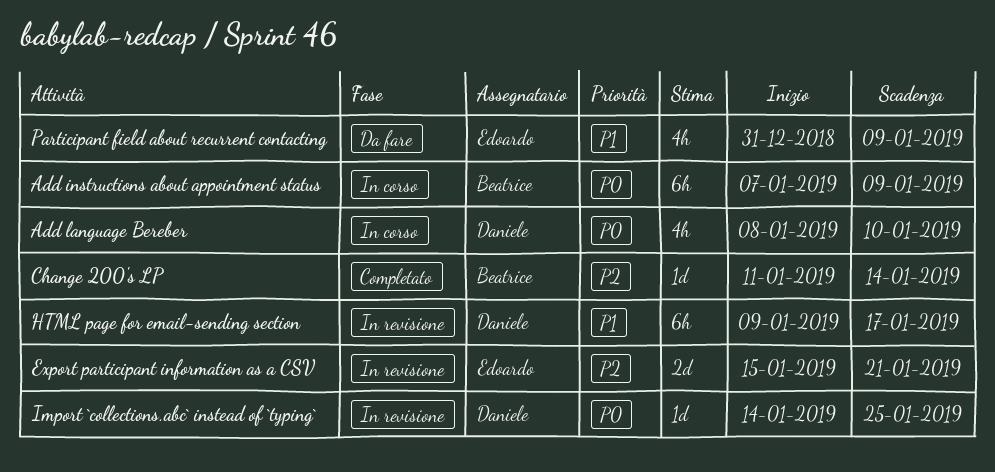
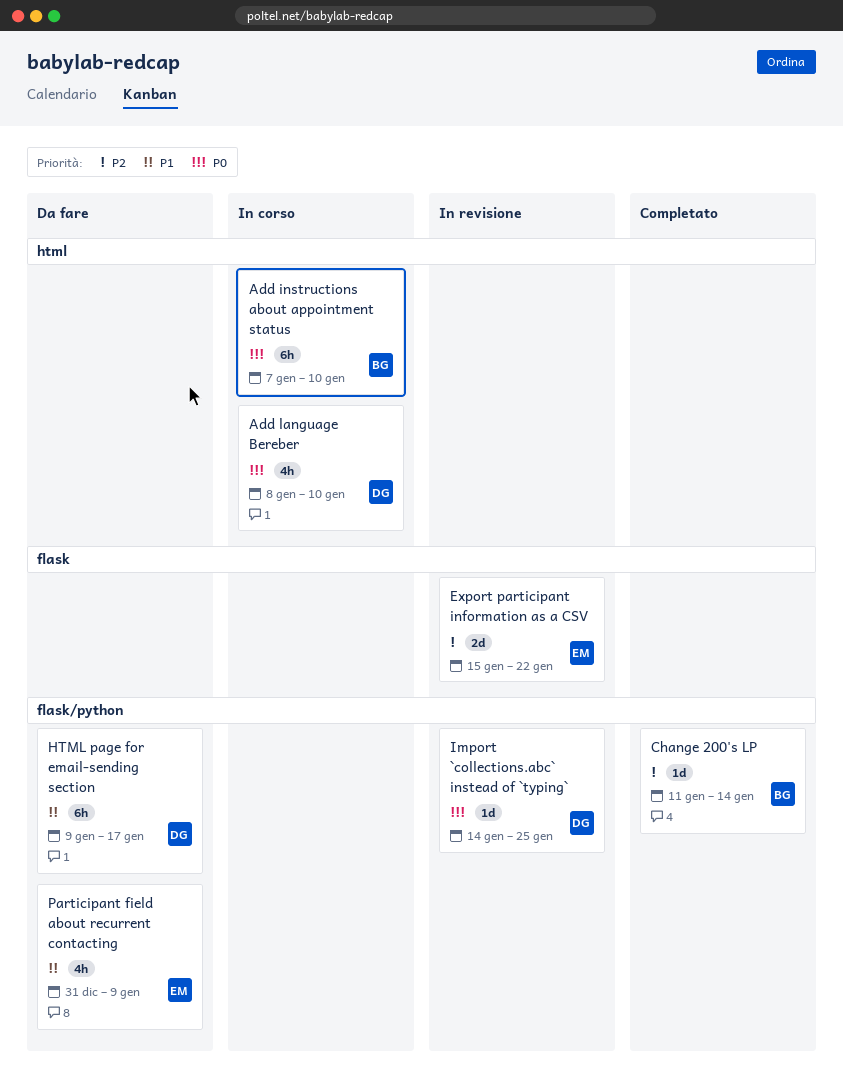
Add instructions about appointment status, due: Jan 9 -> Jan 10
Export participant information as a CSV, due: Jan 21 -> Jan 22
HTML page for email-sending section, status: In revisione -> Da fare

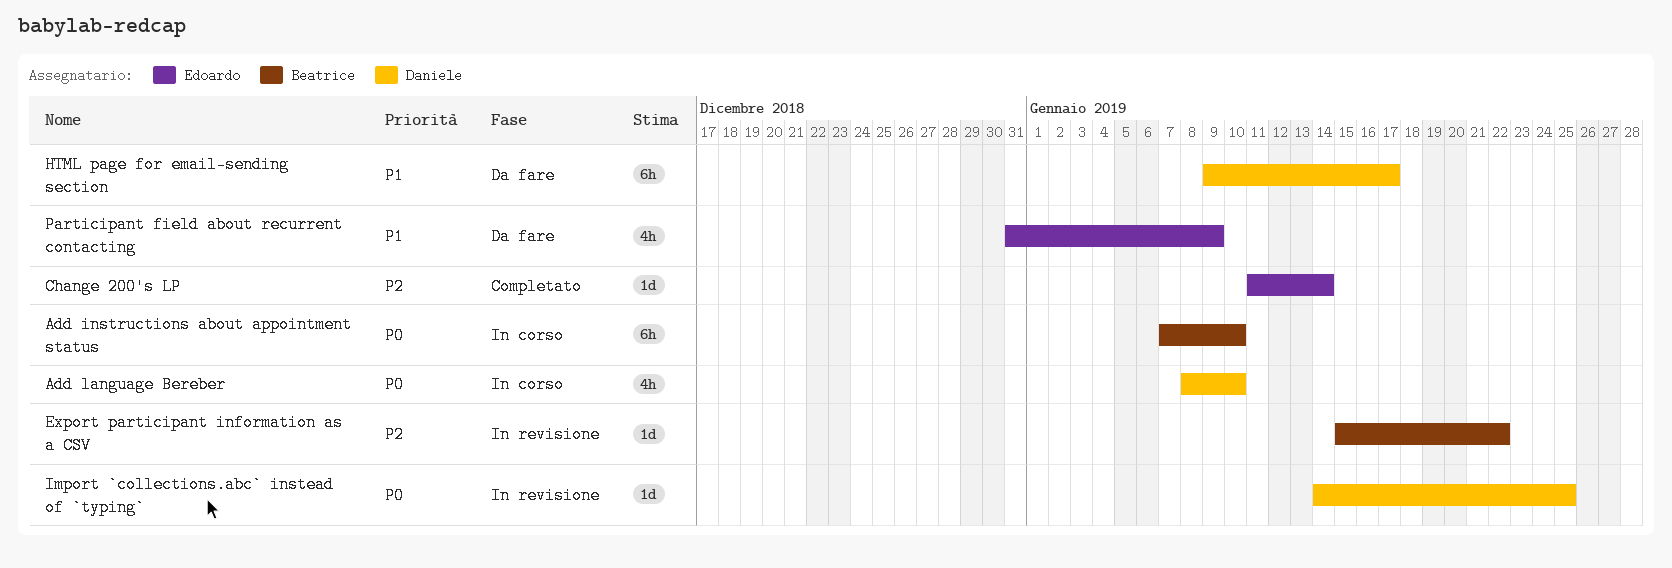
Change 200's LP, owner: Beatrice -> Edoardo
Export participant information as a CSV, owner: Edoardo -> Beatrice
Export participant information as a CSV, estimate: 2d -> 1d

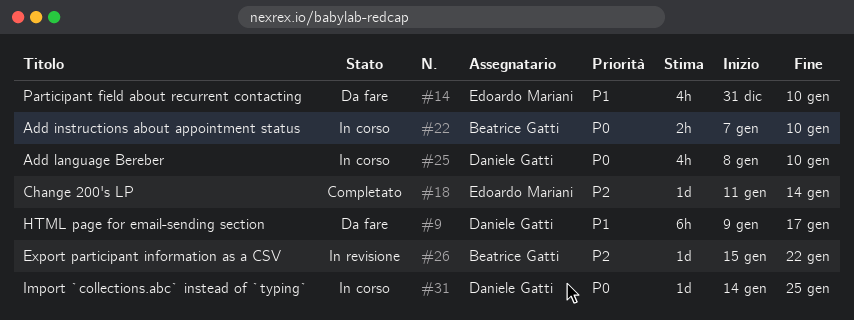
Add instructions about appointment status, estimate: 6h -> 2h
Import `collections.abc` instead of `typing`, status: In revisione -> In corso
Participant field about recurrent contacting, due: Jan 9 -> Jan 10

